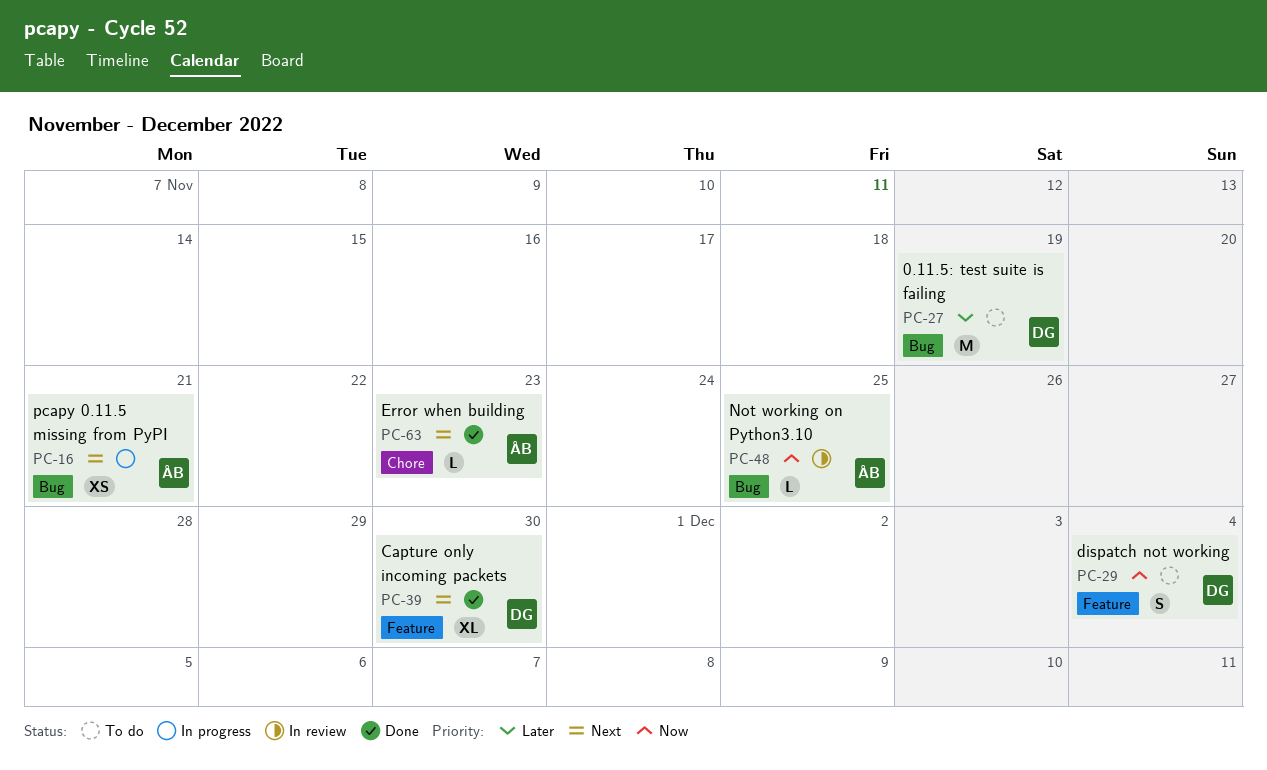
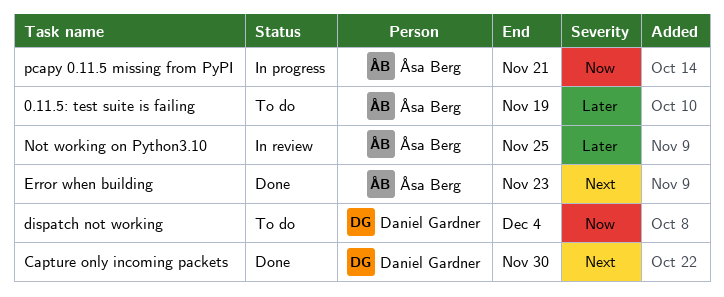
0.11.5: test suite is failing, owner: Daniel Gardner -> Åsa Berg
Not working on Python3.10, priority: Now -> Later
pcapy 0.11.5 missing from PyPI, priority: Next -> Now

